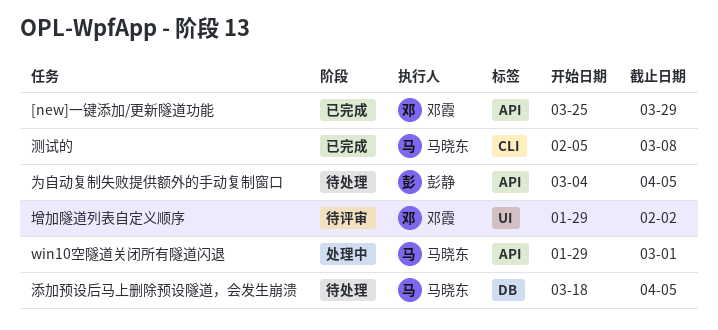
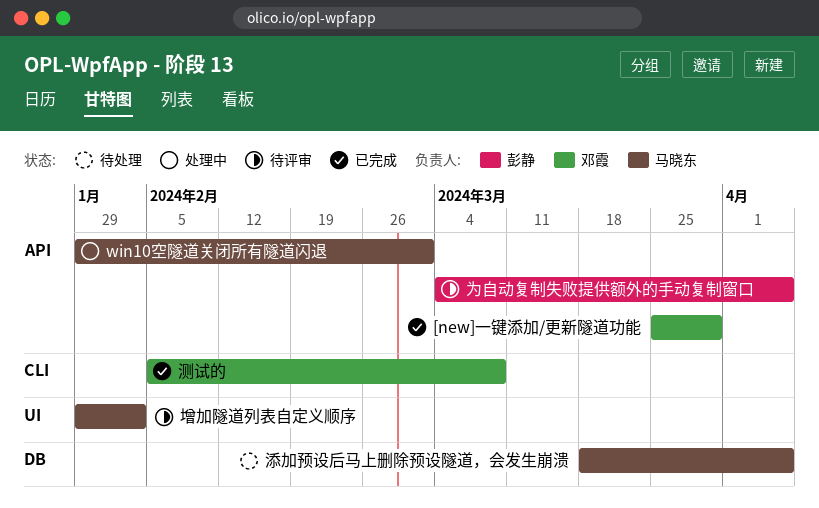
为自动复制失败提供额外的手动复制窗口, status: 待处理 -> 待评审
增加隧道列表自定义顺序, owner: 邓霞 -> 马晓东
测试的, owner: 马晓东 -> 邓霞

